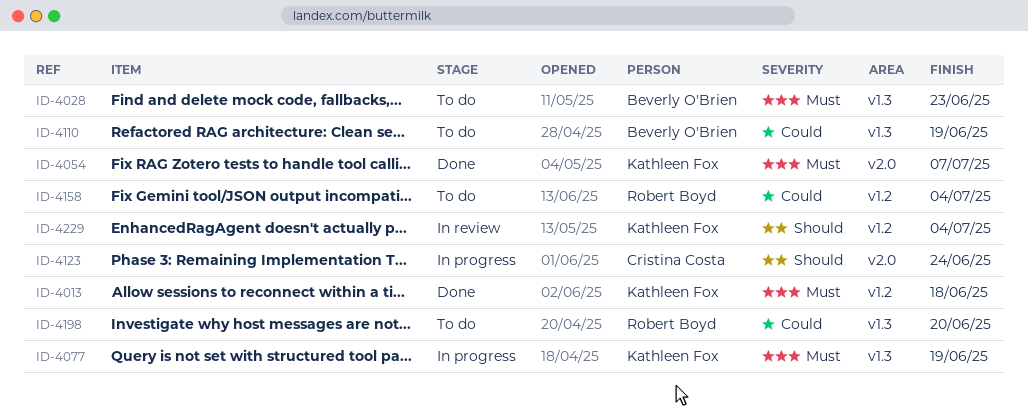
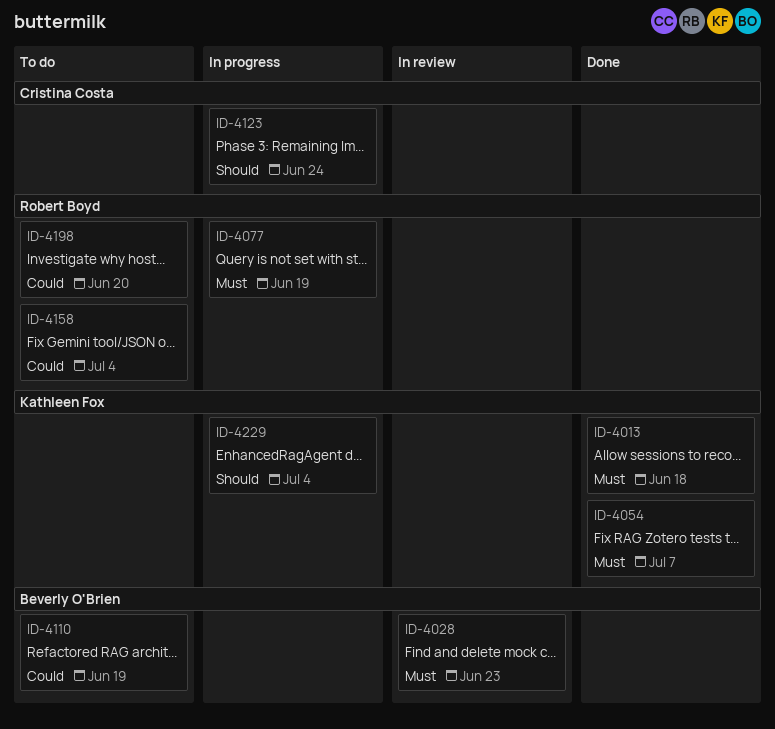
ID-4028, status: To do -> In review
ID-4077, owner: Kathleen Fox -> Robert Boyd
ID-4229, status: In review -> In progress

